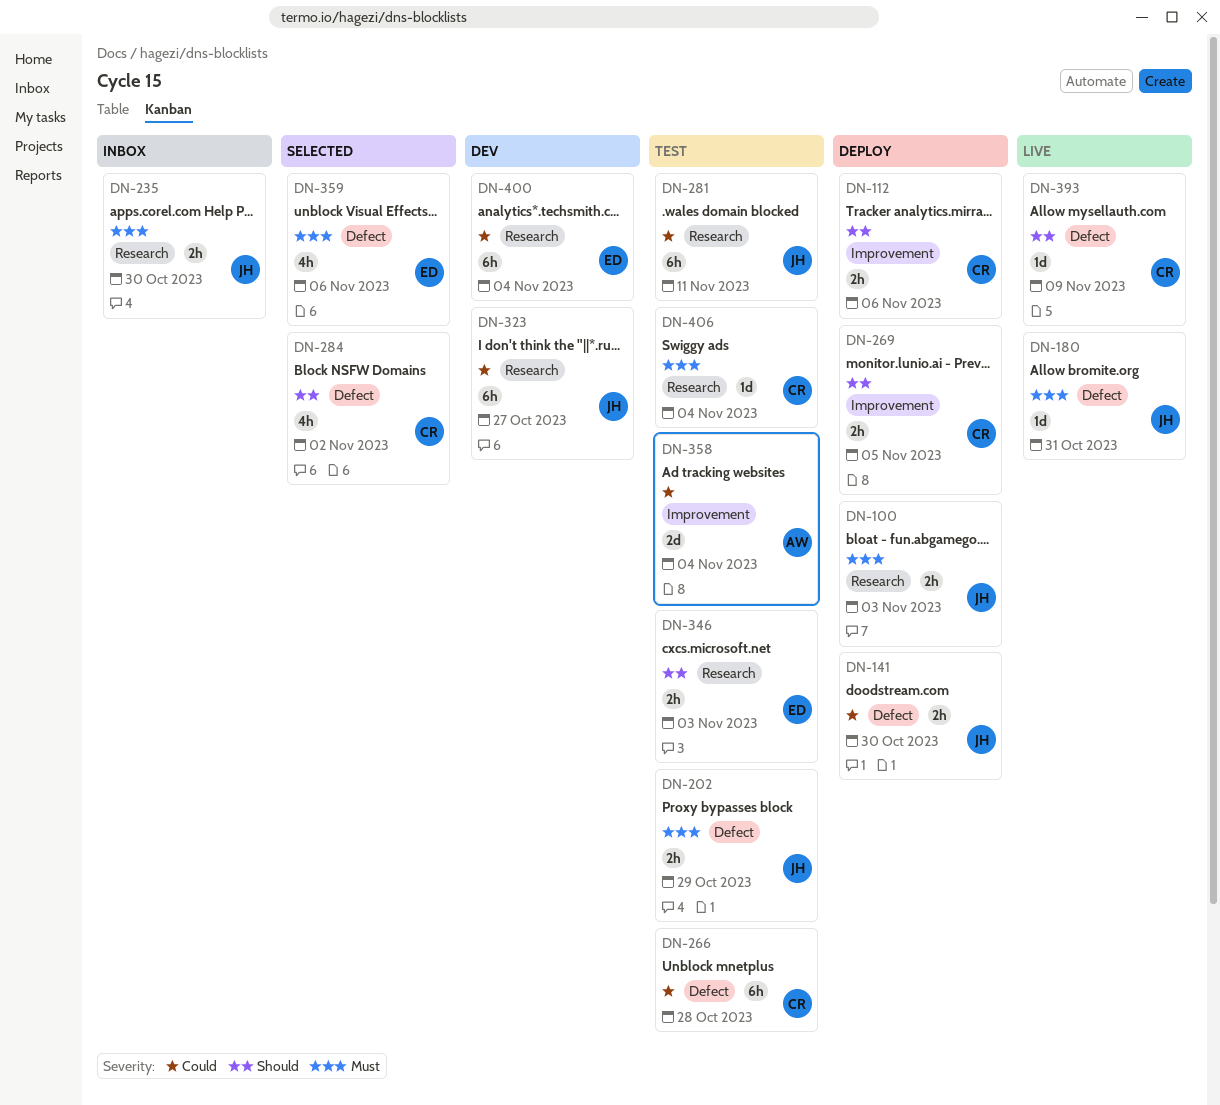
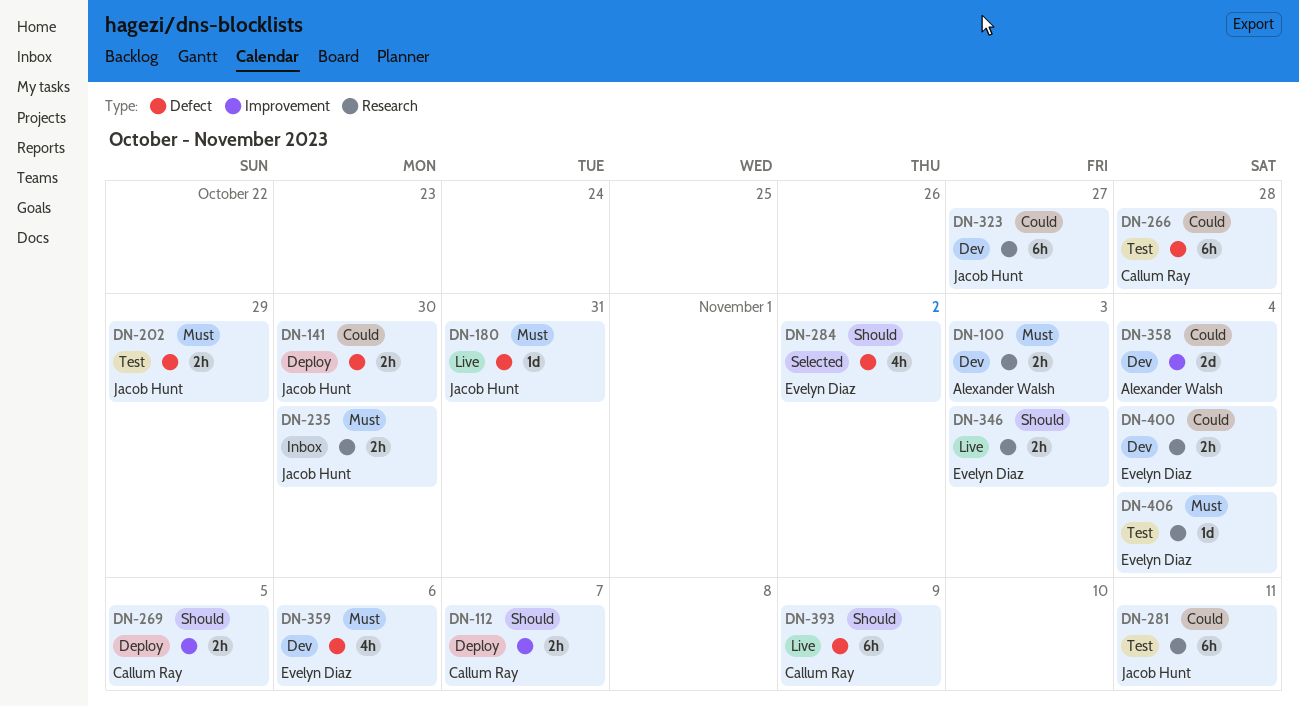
DN-100, status: Deploy -> Dev
DN-100, owner: Jacob Hunt -> Alexander Walsh
DN-112, due: Nov 6 -> Nov 7
DN-284, owner: Callum Ray -> Evelyn Diaz
DN-346, status: Test -> Live
DN-358, status: Test -> Dev
DN-359, status: Selected -> Dev
DN-393, estimate: 1d -> 6h
DN-400, estimate: 6h -> 2h
DN-406, owner: Callum Ray -> Evelyn Diaz

